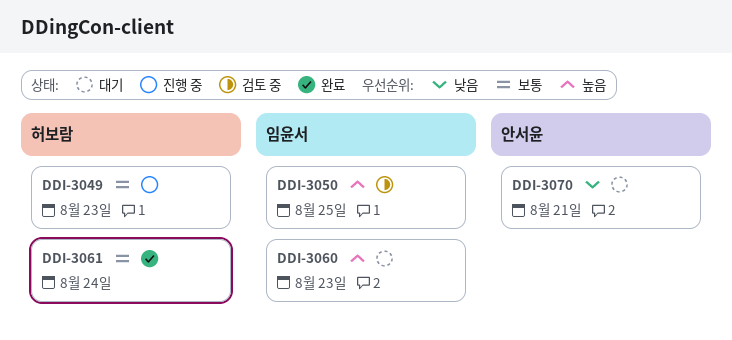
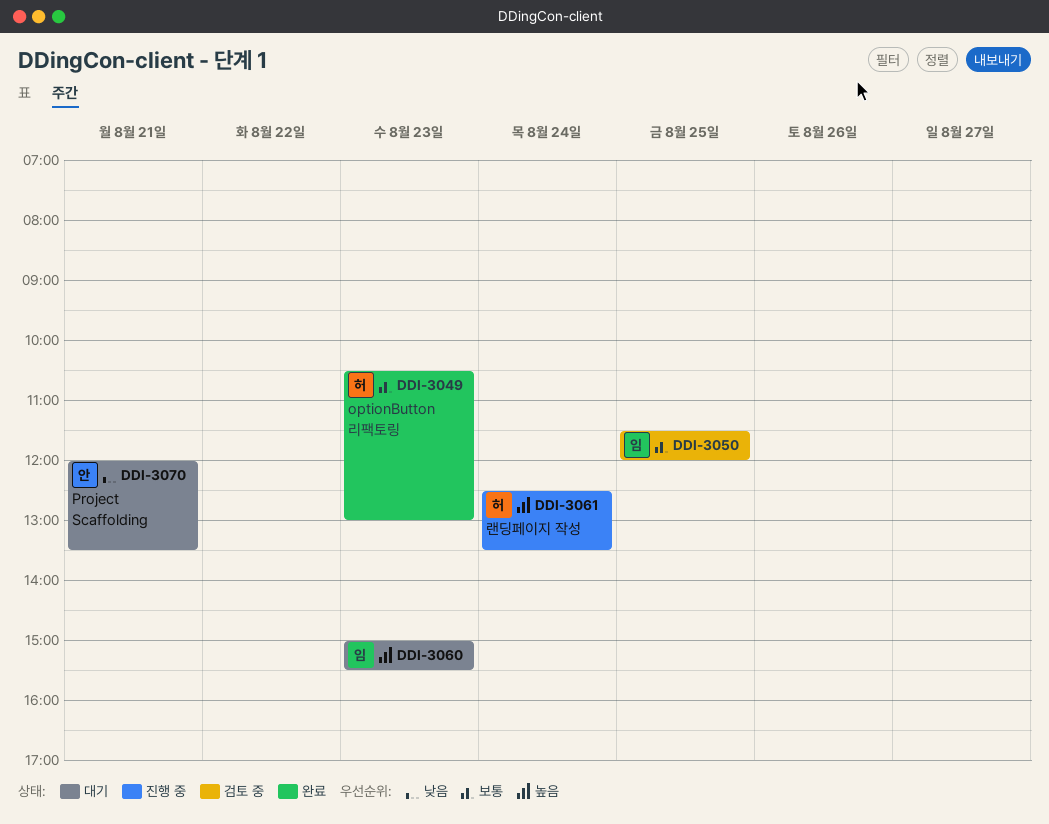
DDI-3049, status: 진행 중 -> 완료
DDI-3050, priority: 높음 -> 보통
DDI-3061, status: 완료 -> 진행 중
DDI-3061, priority: 보통 -> 높음

